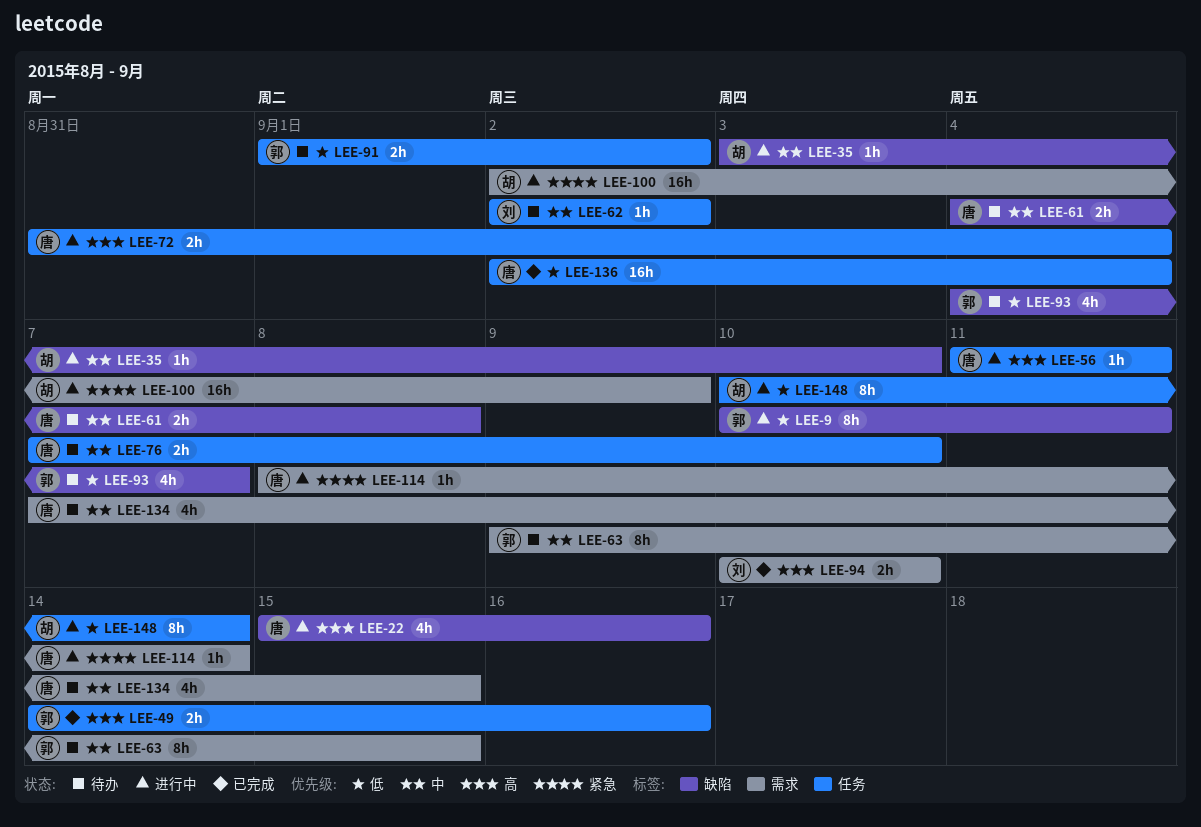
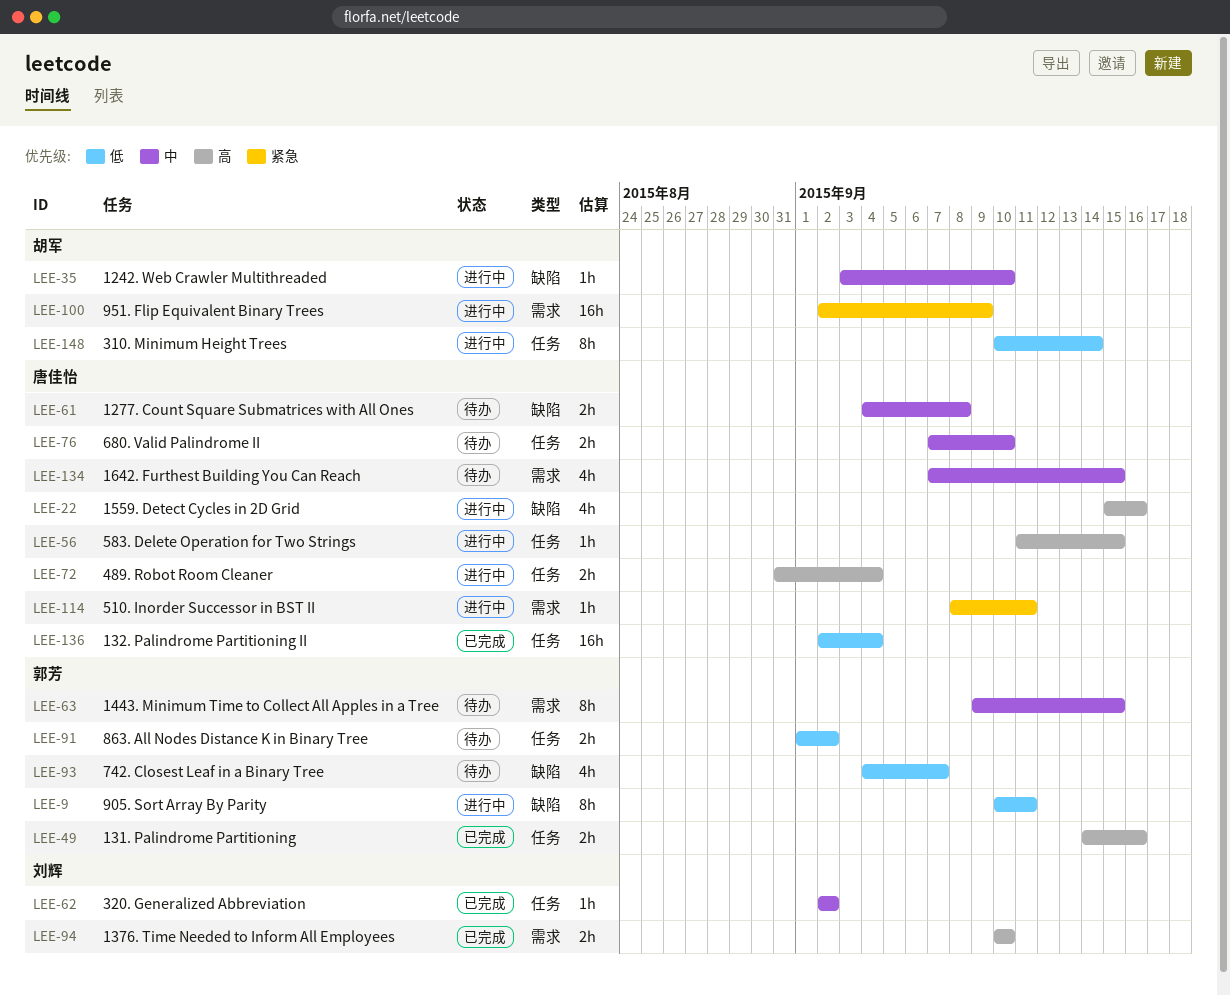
LEE-56, due: Sep 11 -> Sep 15
LEE-62, status: 待办 -> 已完成
LEE-114, due: Sep 14 -> Sep 11

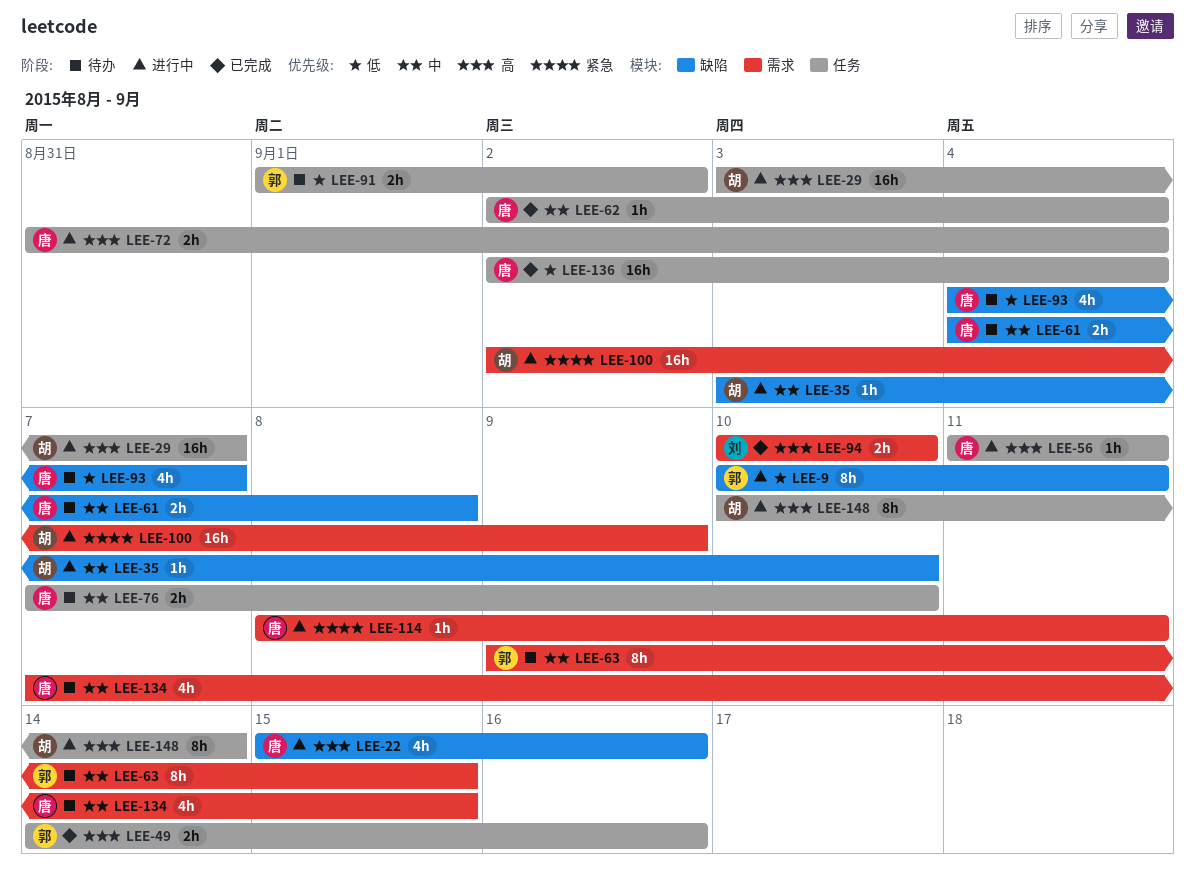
LEE-29: none -> present
LEE-56, due: Sep 15 -> Sep 11
LEE-62, owner: 刘辉 -> 唐佳怡
LEE-62, due: Sep 2 -> Sep 4
LEE-93, owner: 郭芳 -> 唐佳怡
LEE-148, priority: 低 -> 高

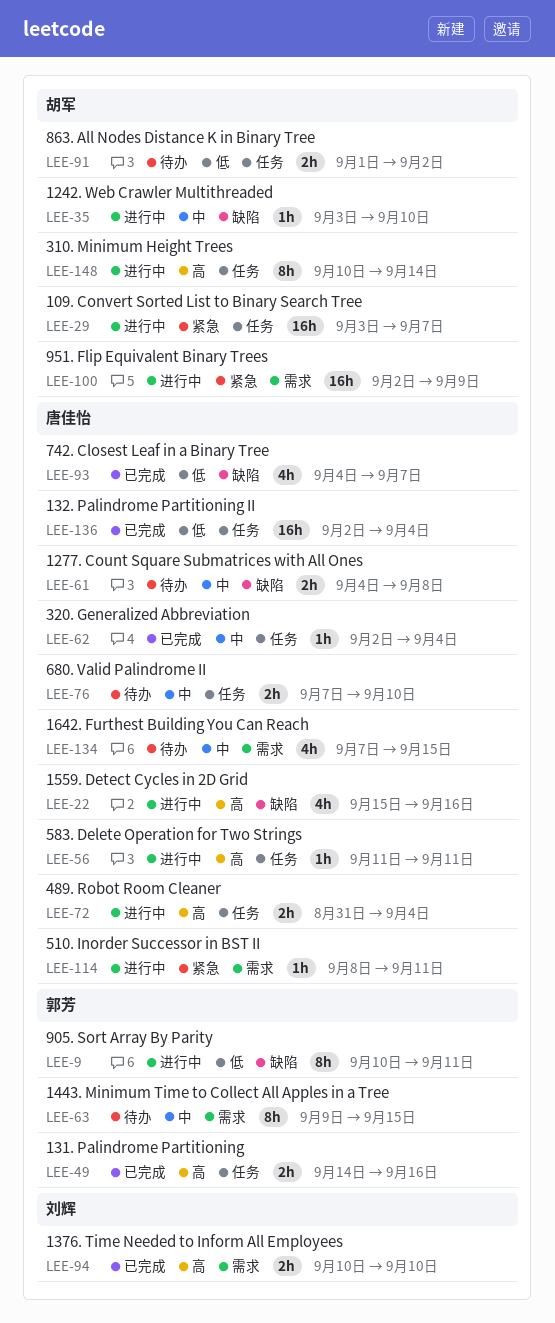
LEE-29, priority: 高 -> 紧急
LEE-91, owner: 郭芳 -> 胡军
LEE-93, status: 待办 -> 已完成

